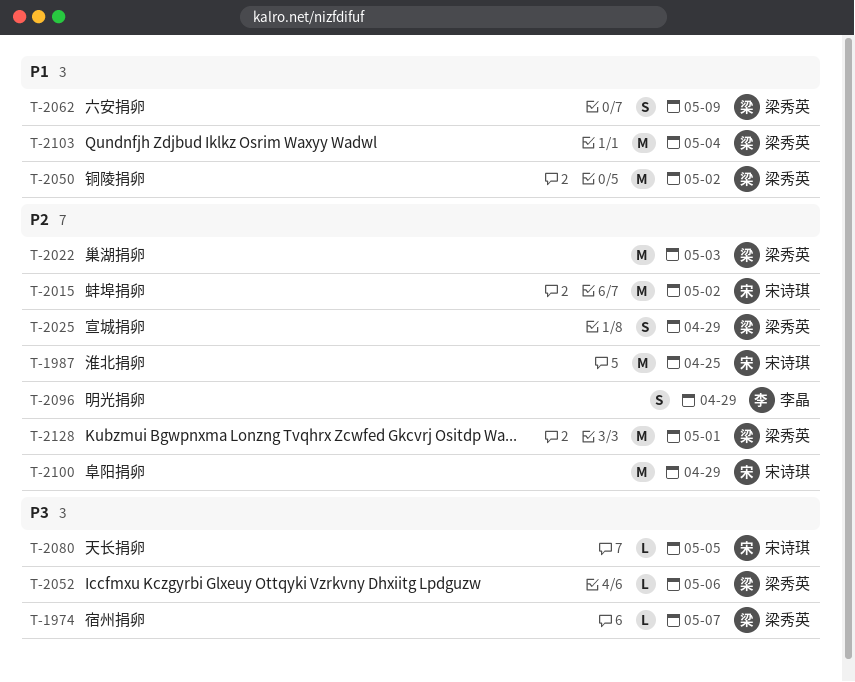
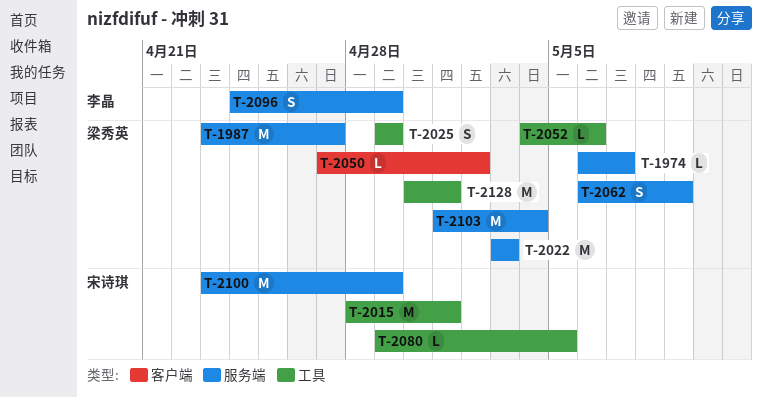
T-1987, owner: 宋诗琪 -> 梁秀英
T-1987, due: Apr 25 -> Apr 27
T-2015, due: May 2 -> May 1
T-2050, estimate: M -> L

